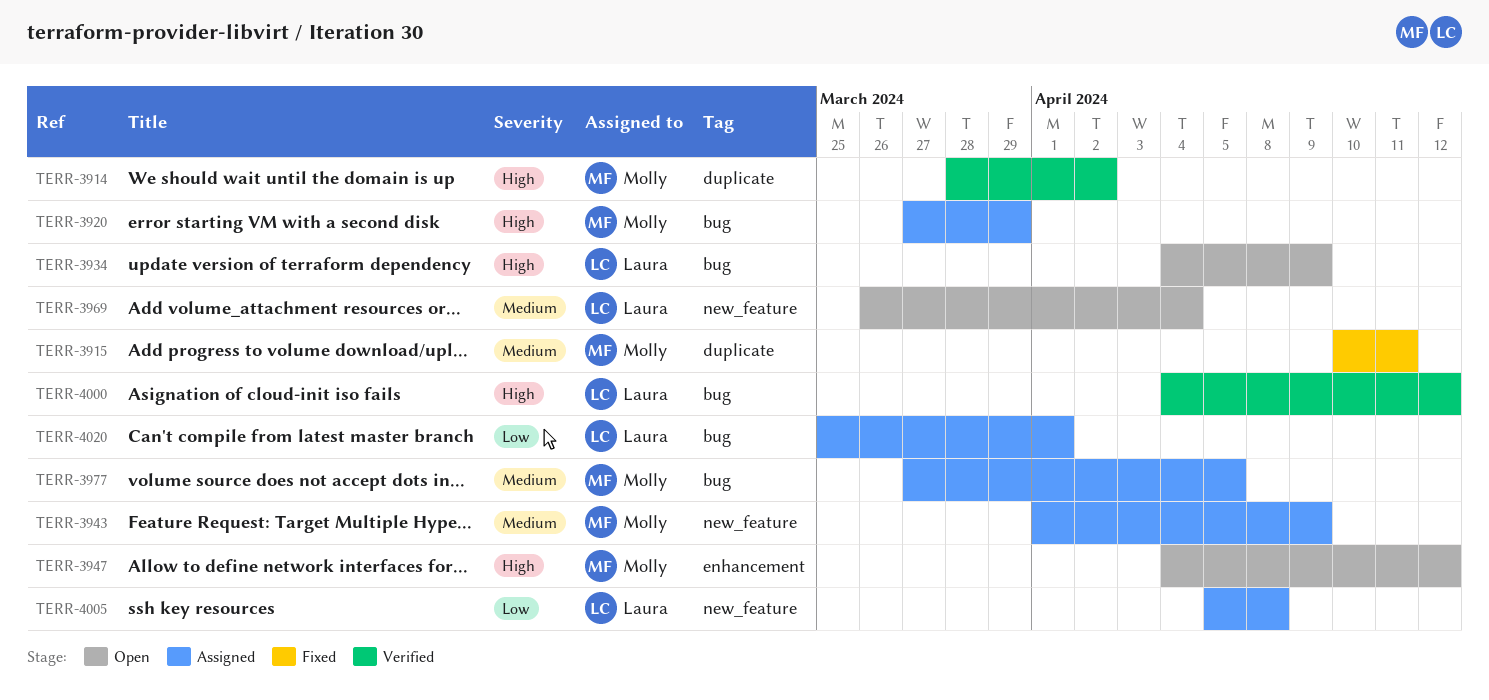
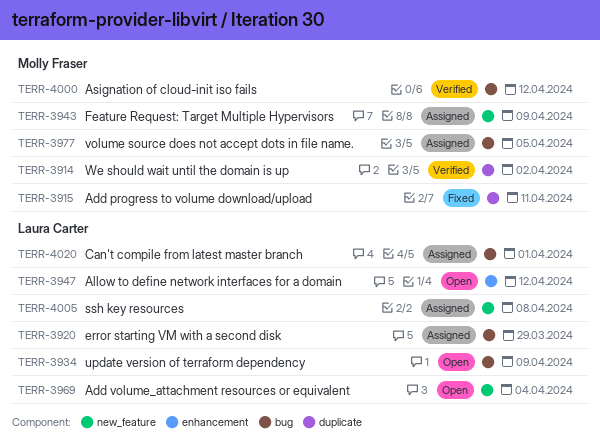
TERR-3920, owner: Molly Fraser -> Laura Carter
TERR-3947, owner: Molly Fraser -> Laura Carter
TERR-4000, owner: Laura Carter -> Molly Fraser

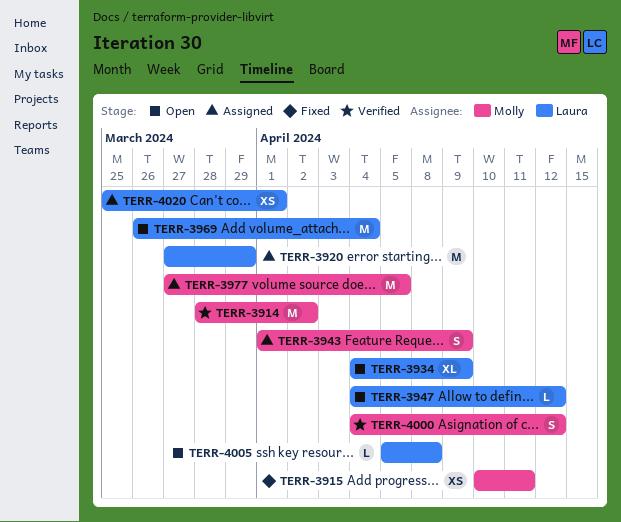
TERR-4005, status: Assigned -> Open

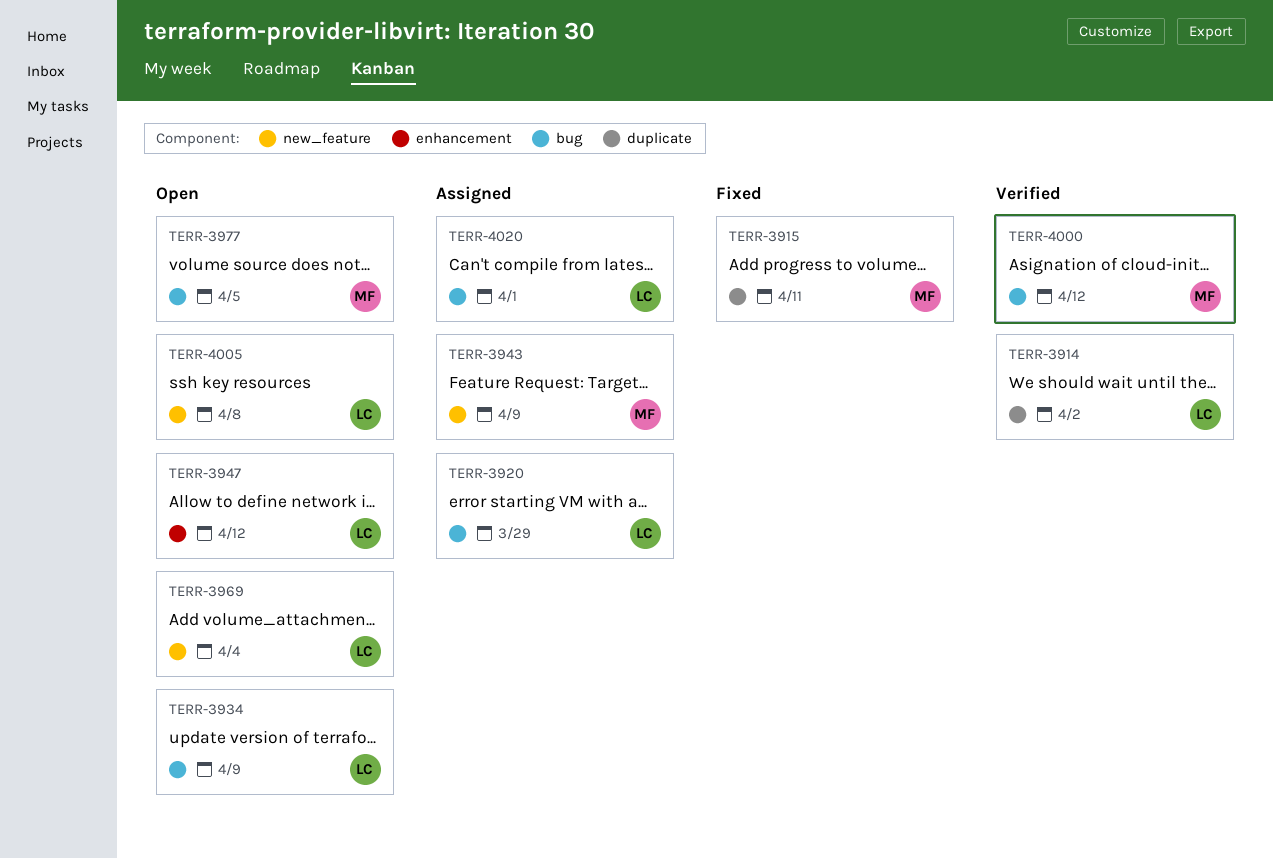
TERR-3914, owner: Molly -> Laura
TERR-3977, status: Assigned -> Open

